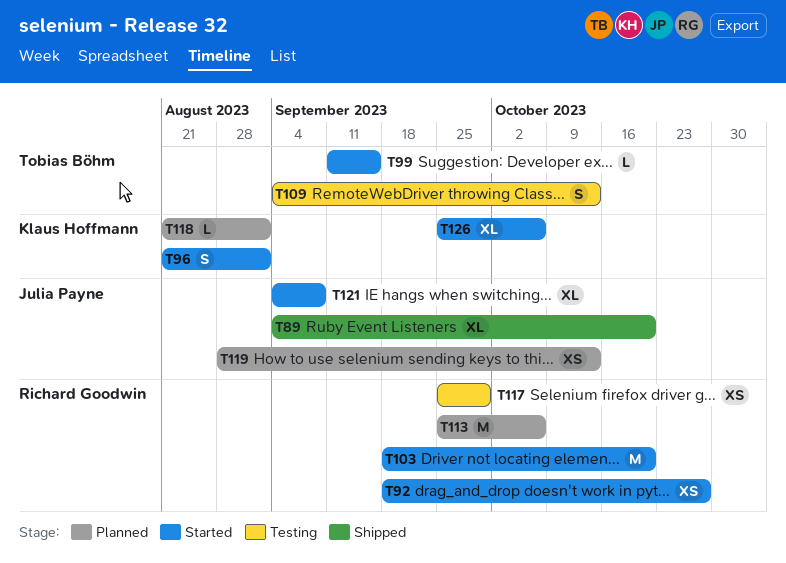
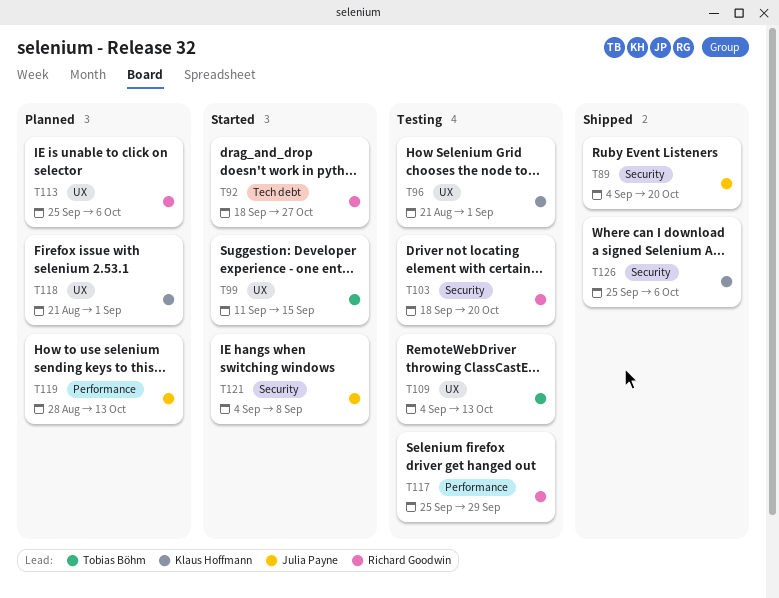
T96, status: Started -> Testing
T103, status: Started -> Testing
T126, status: Started -> Shipped

